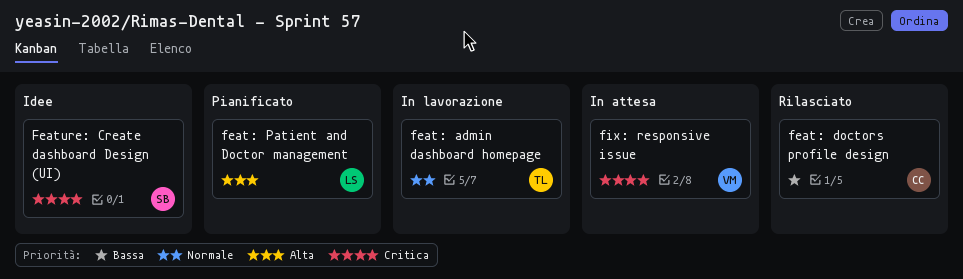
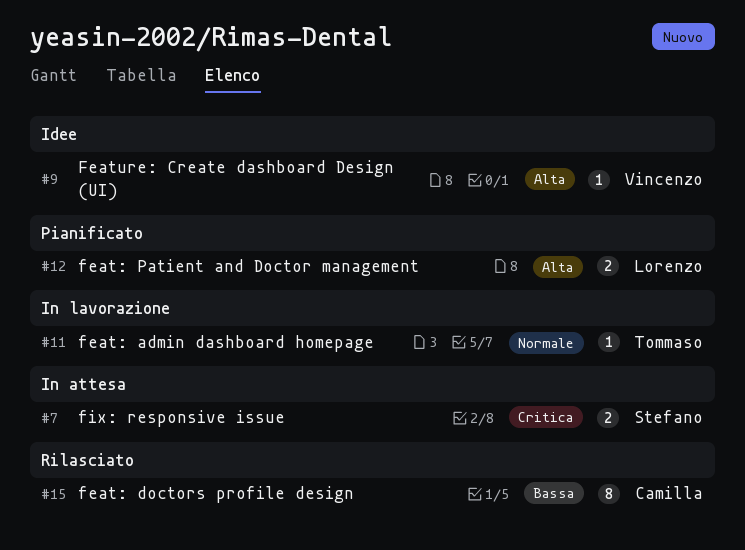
Feature: Create dashboard Design (UI), owner: Stefano -> Vincenzo
Feature: Create dashboard Design (UI), priority: Critica -> Alta
fix: responsive issue, owner: Vincenzo -> Stefano

